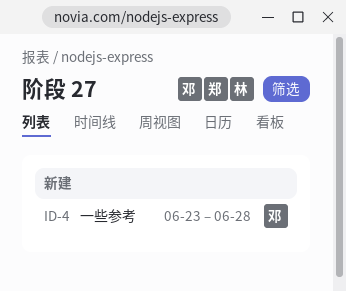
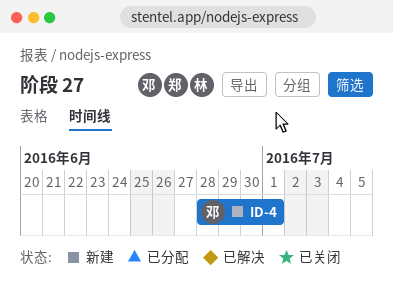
ID-4, start: Jun 23 -> Jun 28
ID-4, due: Jun 28 -> Jul 1

